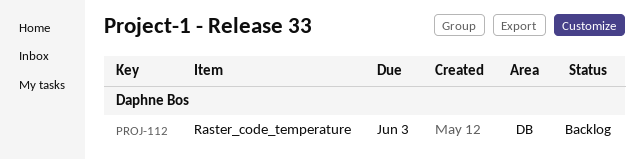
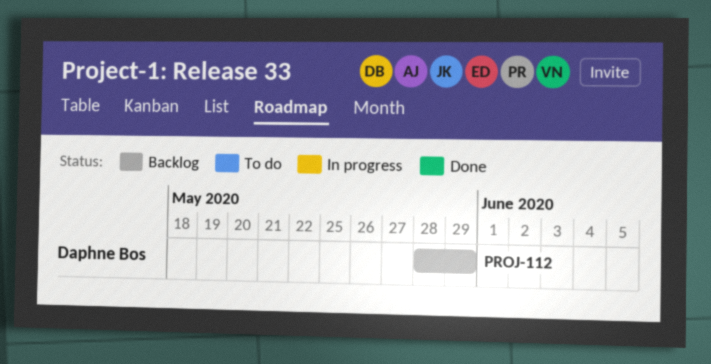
PROJ-112, due: Jun 3 -> May 29

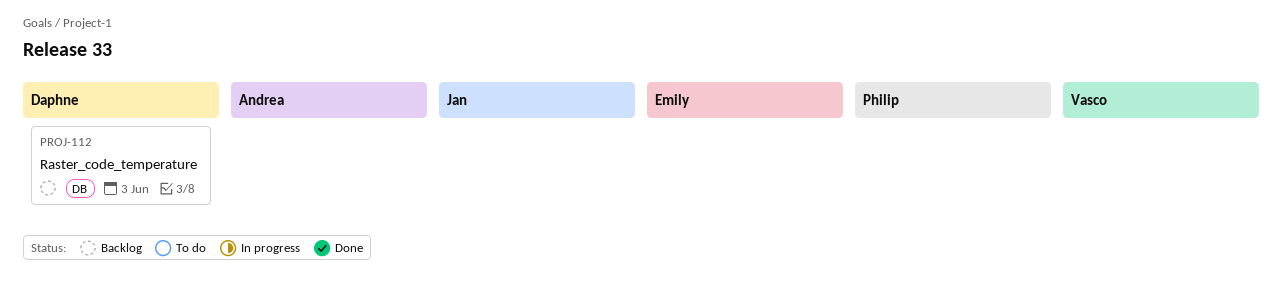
PROJ-112, due: May 29 -> Jun 3

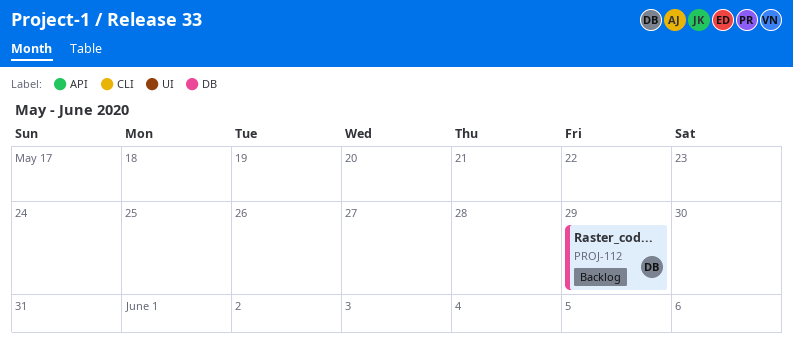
PROJ-112, due: Jun 3 -> May 29

